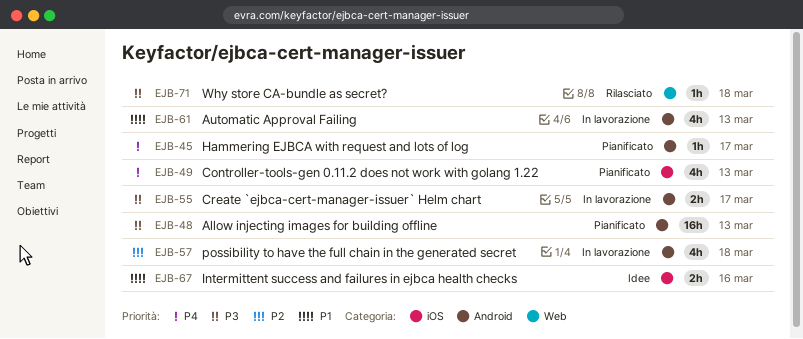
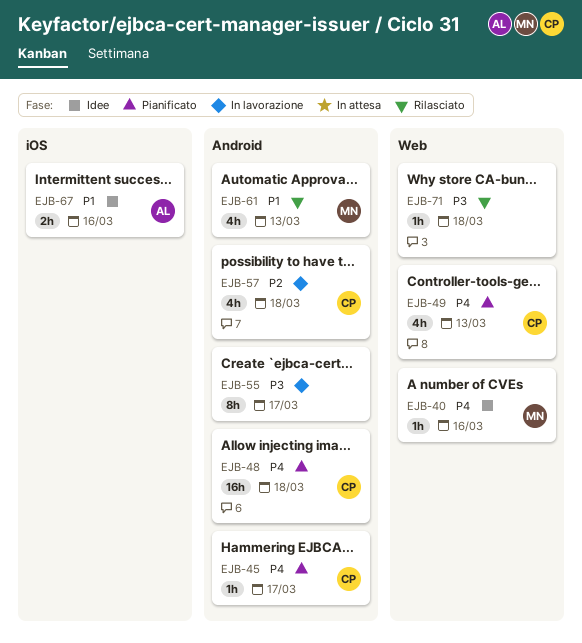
EJB-40: none -> present
EJB-48, priority: P3 -> P4
EJB-48, due: Mar 13 -> Mar 18
EJB-49, label: iOS -> Web
EJB-55, estimate: 2h -> 8h
EJB-61, status: In lavorazione -> Rilasciato

